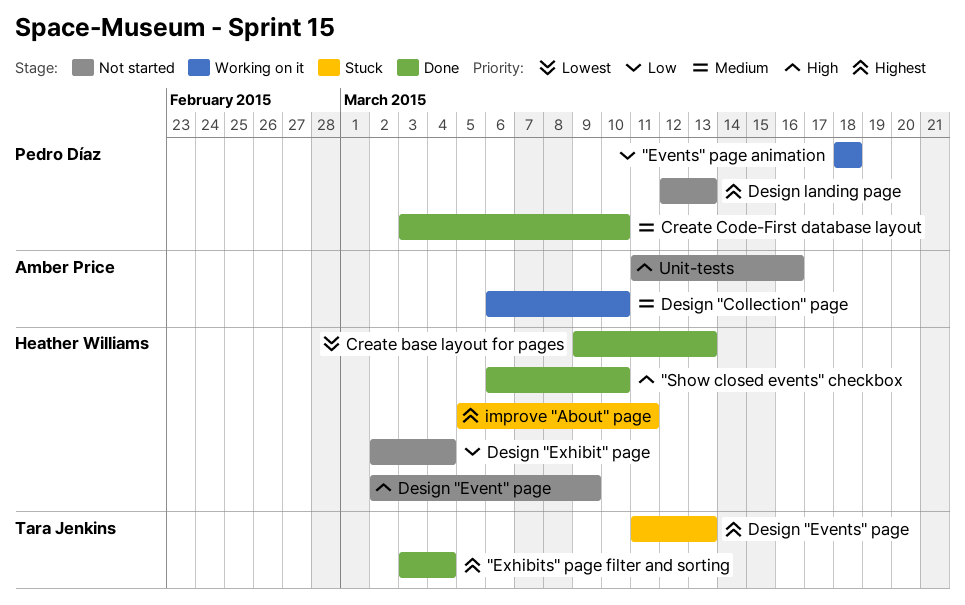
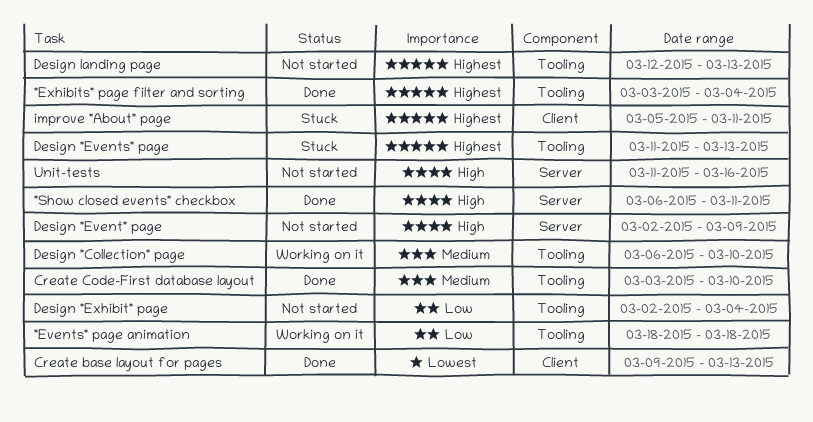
"Show closed events" checkbox, due: Mar 10 -> Mar 11

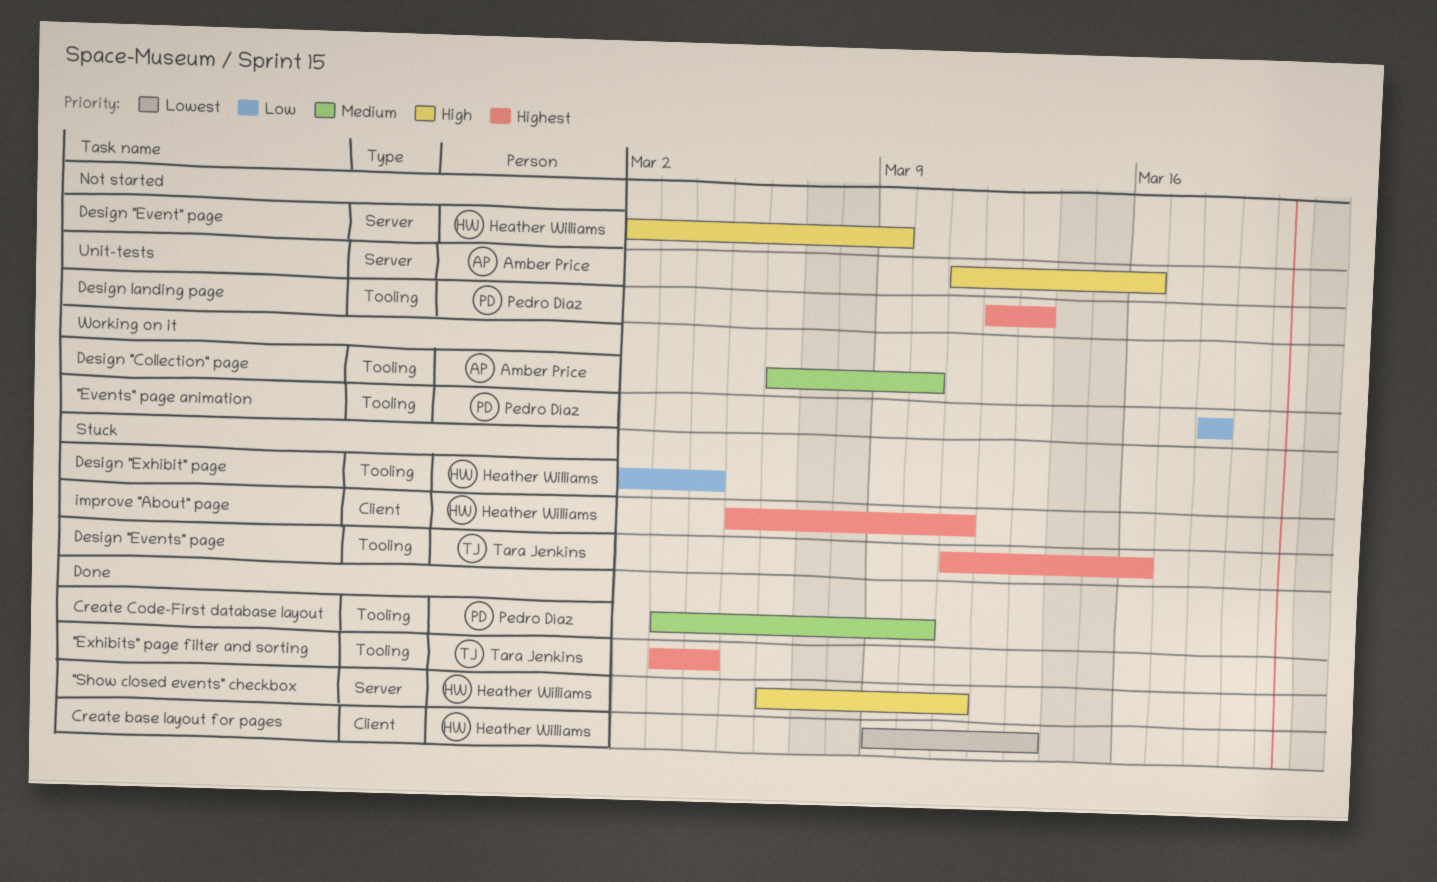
Design "Events" page, due: Mar 13 -> Mar 16
Design "Exhibit" page, status: Not started -> Stuck

